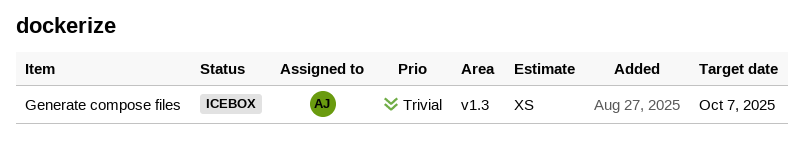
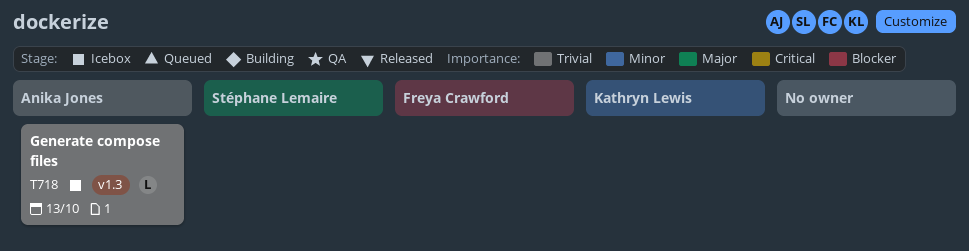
Generate compose files, estimate: XS -> L
Generate compose files, due: Oct 7 -> Oct 13

